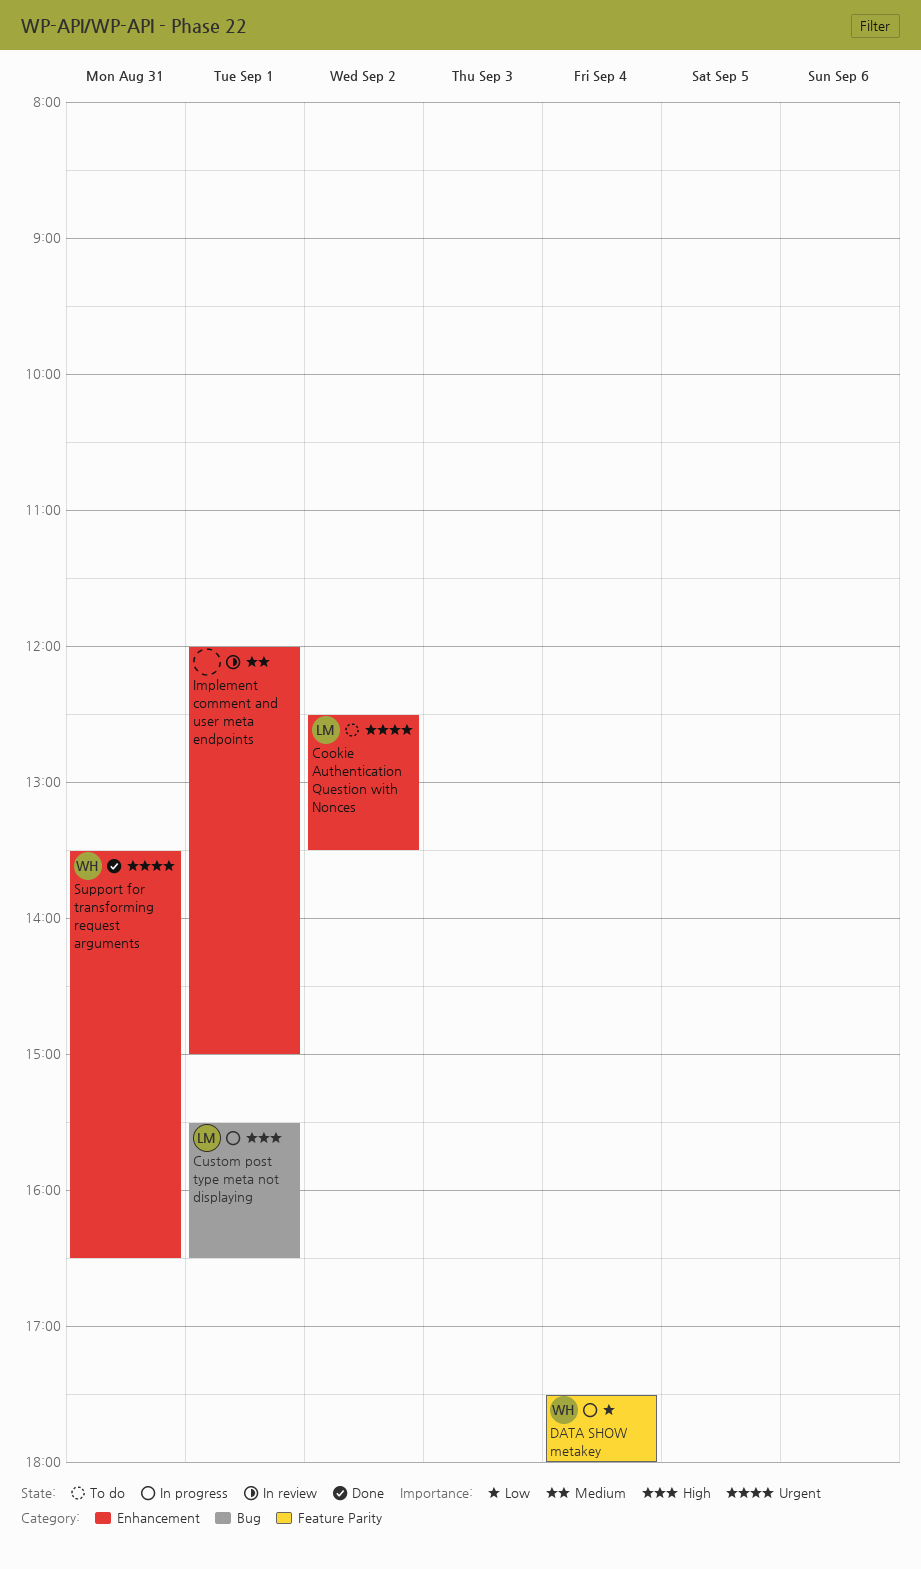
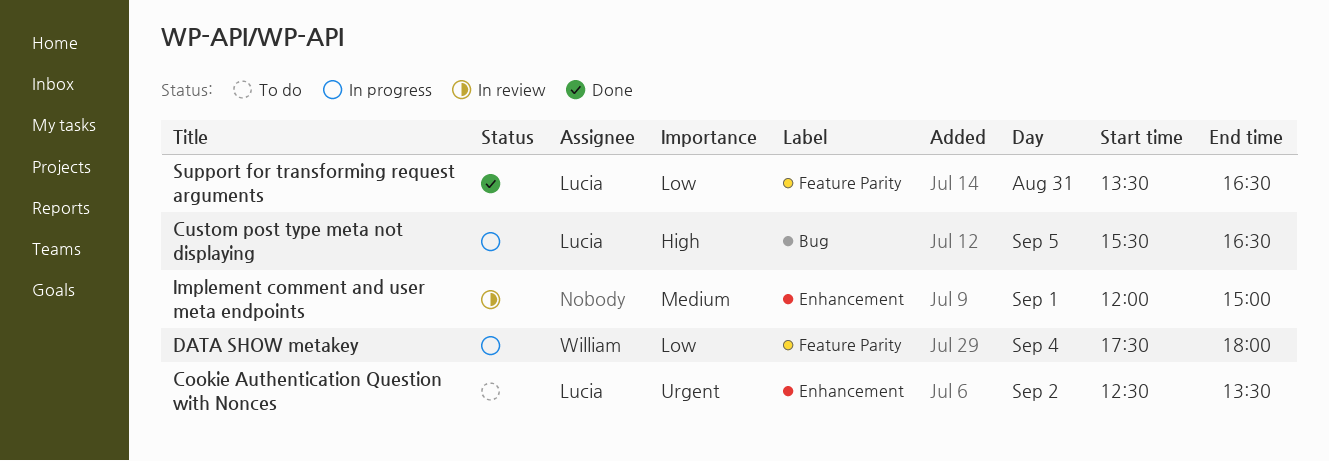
Custom post type meta not displaying, day: Sep 1 -> Sep 5
Support for transforming request arguments, owner: William -> Lucia
Support for transforming request arguments, priority: Urgent -> Low
Support for transforming request arguments, label: Enhancement -> Feature Parity

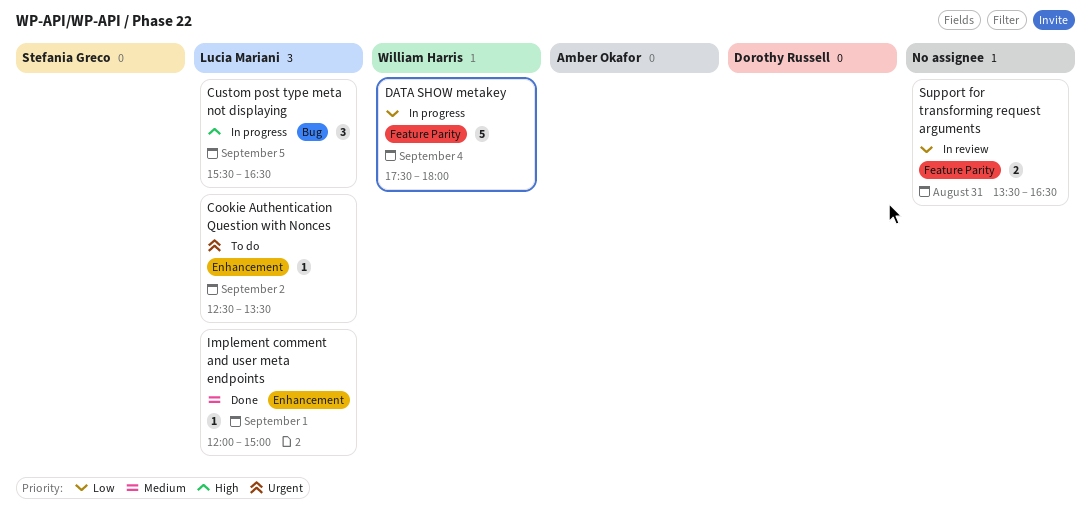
Implement comment and user meta endpoints, status: In review -> Done
Implement comment and user meta endpoints, owner: none -> Lucia Mariani
Support for transforming request arguments, status: Done -> In review
Support for transforming request arguments, owner: Lucia Mariani -> none

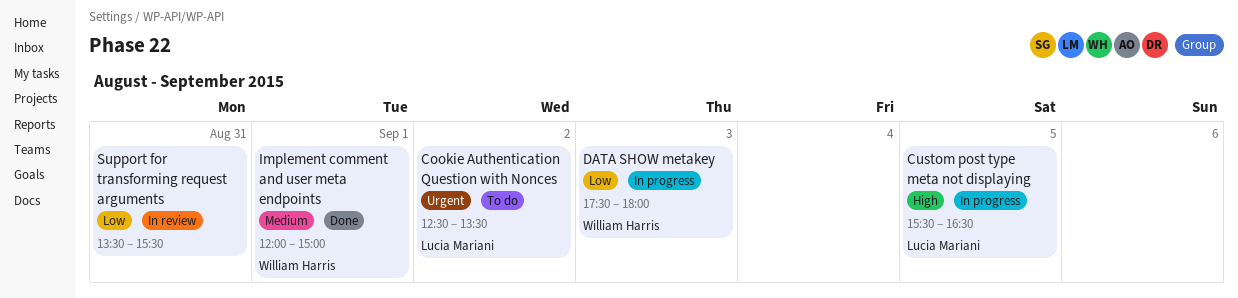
DATA SHOW metakey, day: Sep 4 -> Sep 3
Implement comment and user meta endpoints, owner: Lucia Mariani -> William Harris
Support for transforming request arguments, ends: 16:30 -> 15:30

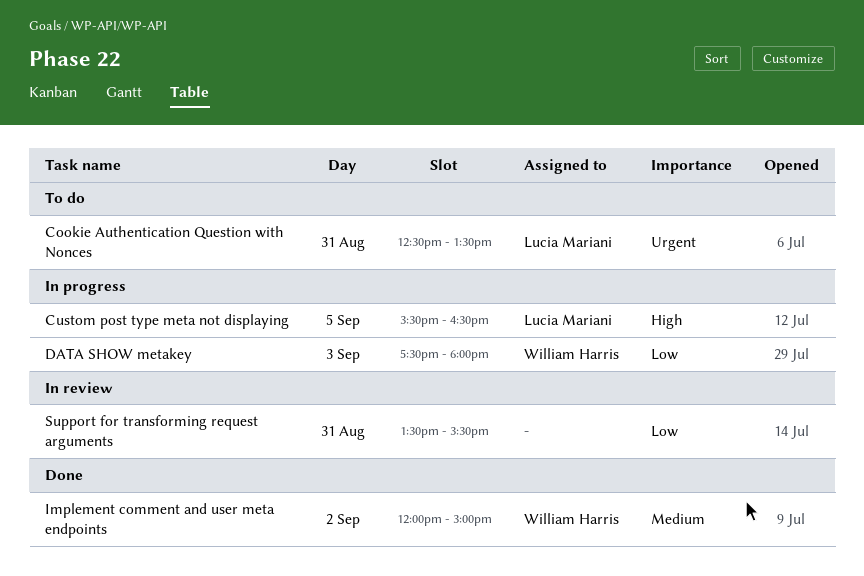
Cookie Authentication Question with Nonces, day: Sep 2 -> Aug 31
Implement comment and user meta endpoints, day: Sep 1 -> Sep 2

